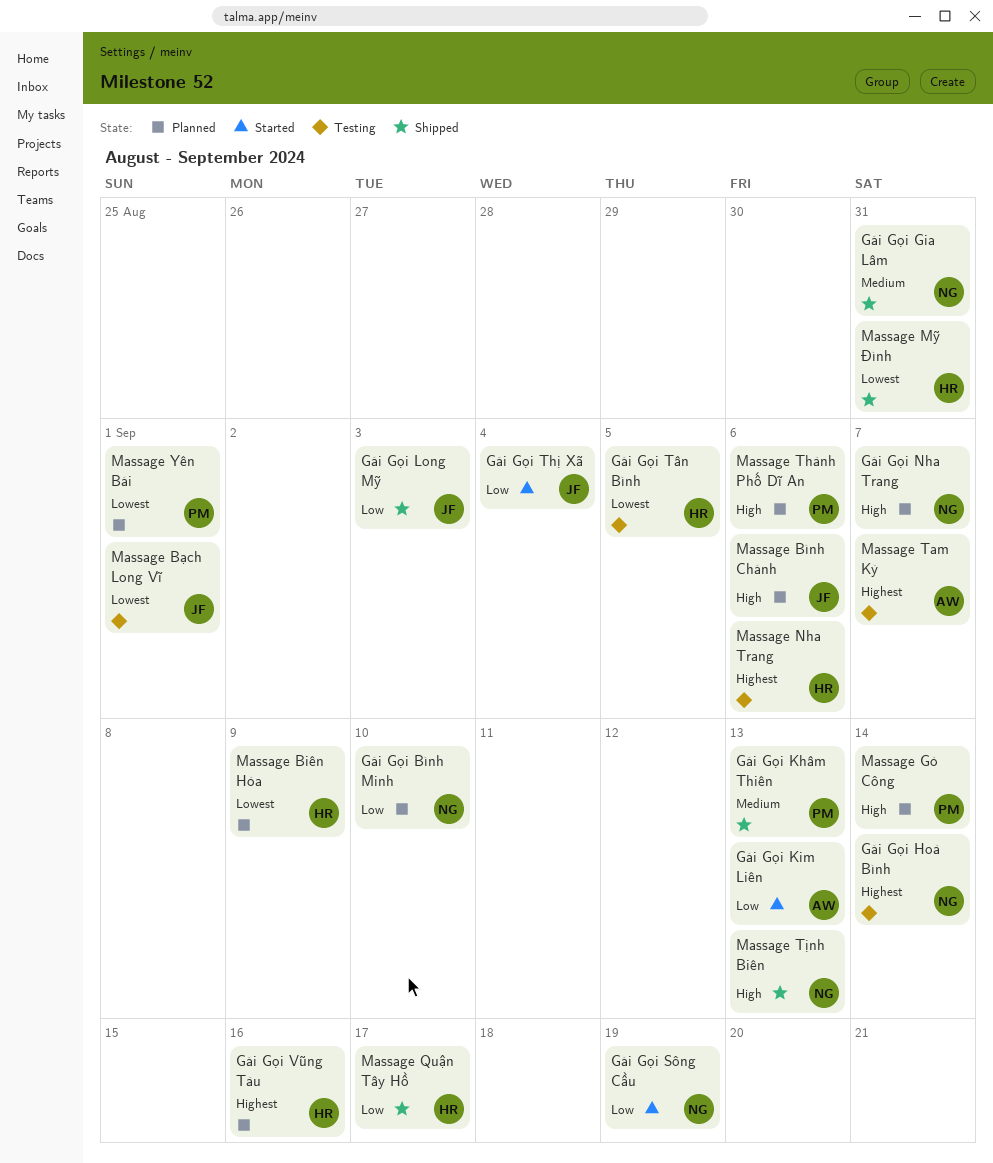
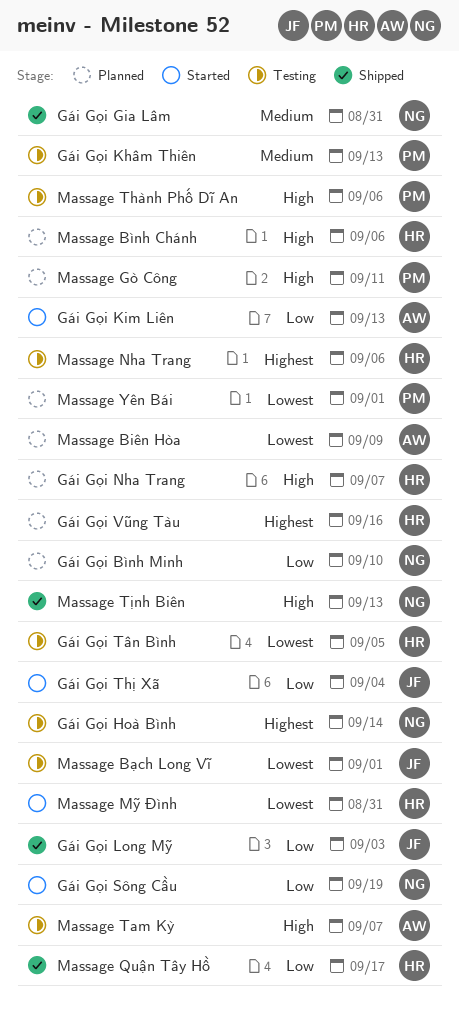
Gái Gọi Khâm Thiên, status: Shipped -> Testing
Gái Gọi Nha Trang, owner: NG -> HR
Massage Biên Hòa, owner: HR -> AW
Massage Bình Chánh, owner: JF -> HR
Massage Gò Công, due: Sep 14 -> Sep 11
Massage Mỹ Đình, status: Shipped -> Started
Massage Tam Kỳ, priority: Highest -> High
Massage Thành Phố Dĩ An, status: Planned -> Testing

